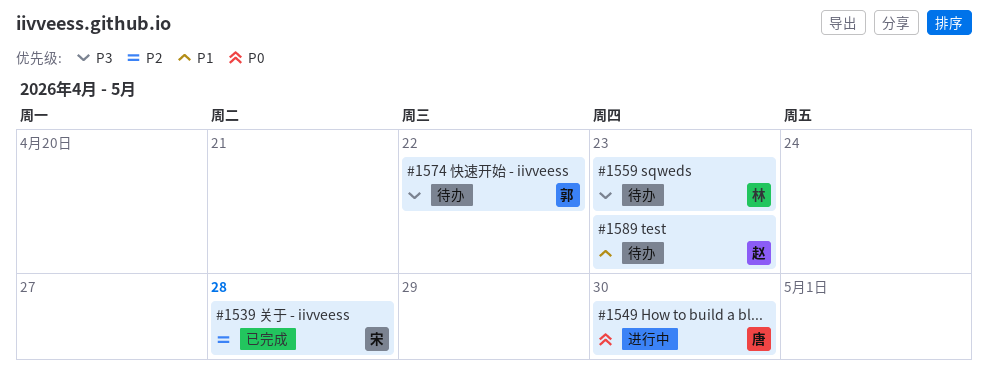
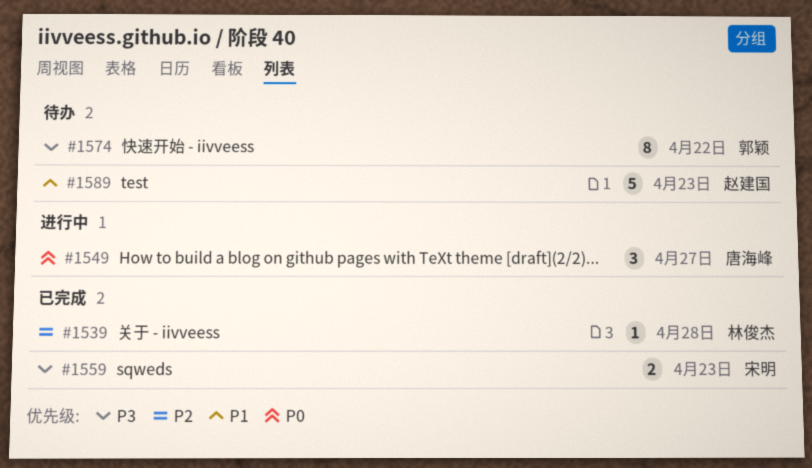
#1539, owner: 宋明 -> 林俊杰
#1549, due: Apr 30 -> Apr 27
#1559, status: 待办 -> 已完成
#1559, owner: 林俊杰 -> 宋明

